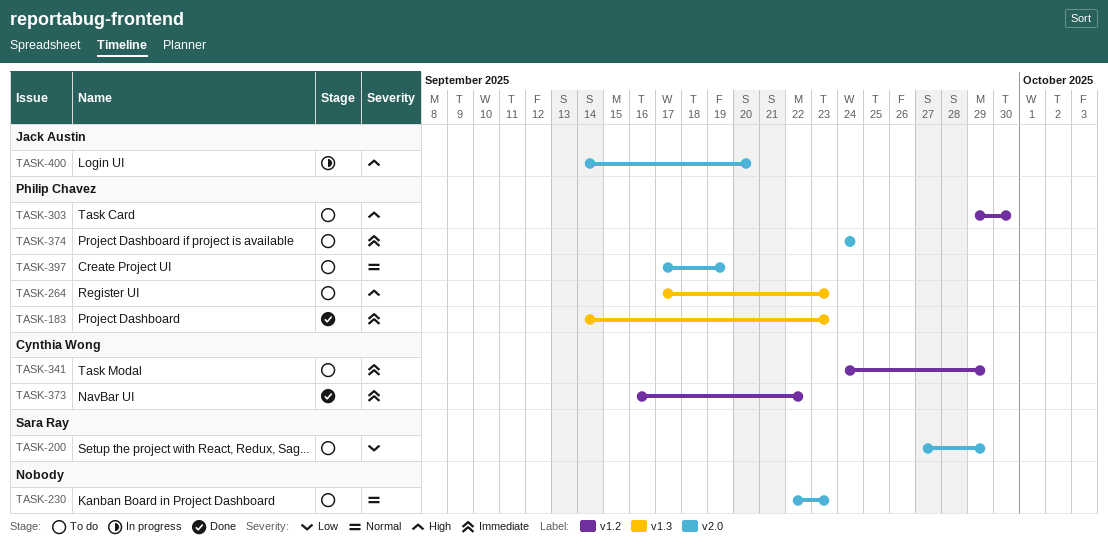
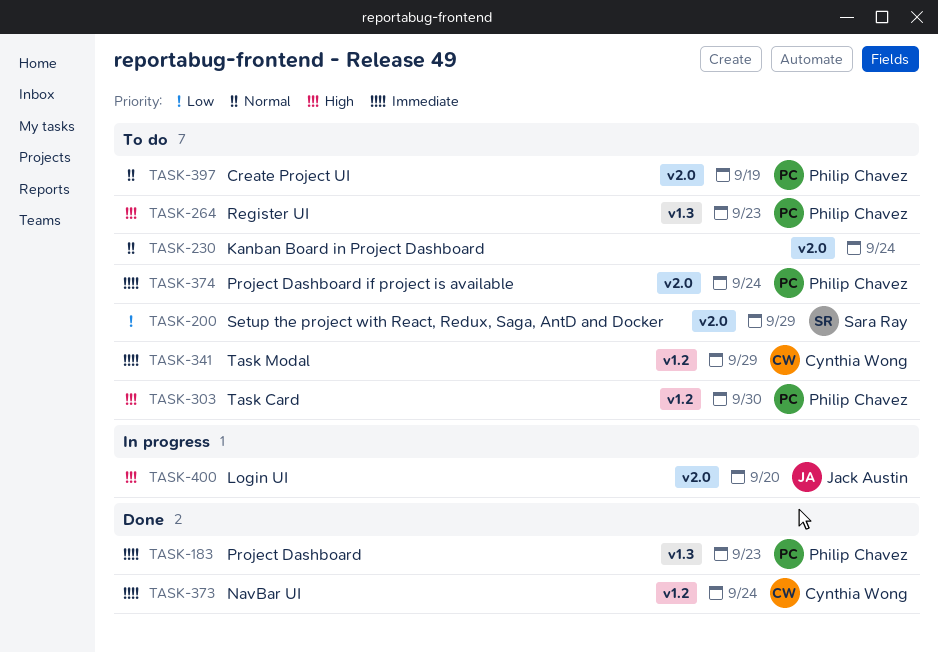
TASK-230, due: Sep 23 -> Sep 24
TASK-373, due: Sep 22 -> Sep 24

